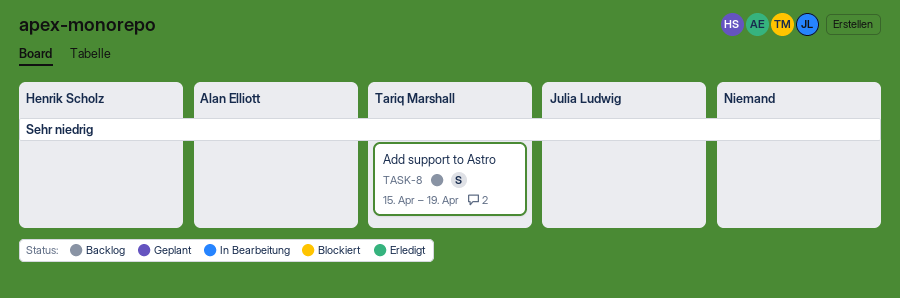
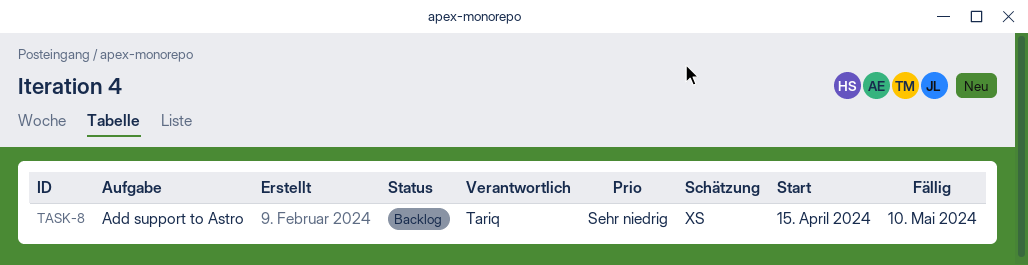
TASK-8, estimate: S -> XS
TASK-8, due: Apr 19 -> May 10

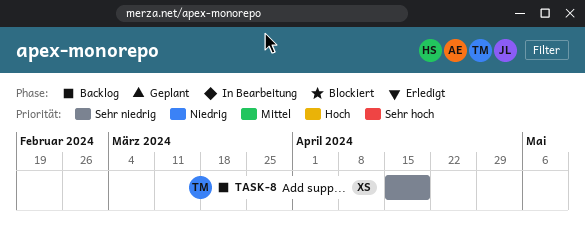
TASK-8, due: May 10 -> Apr 19

